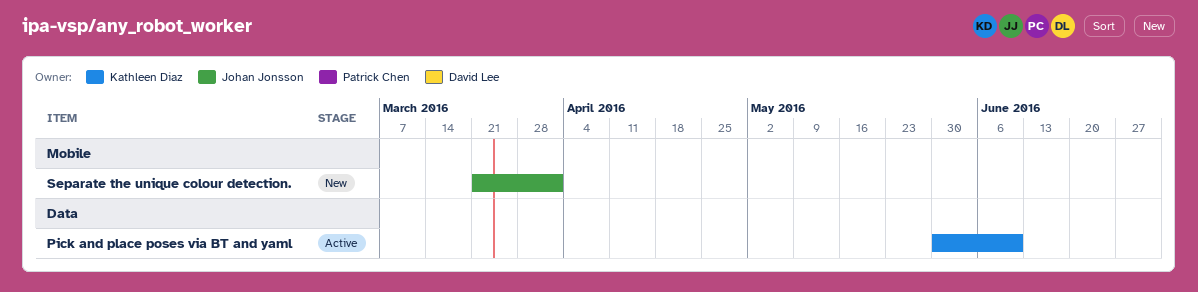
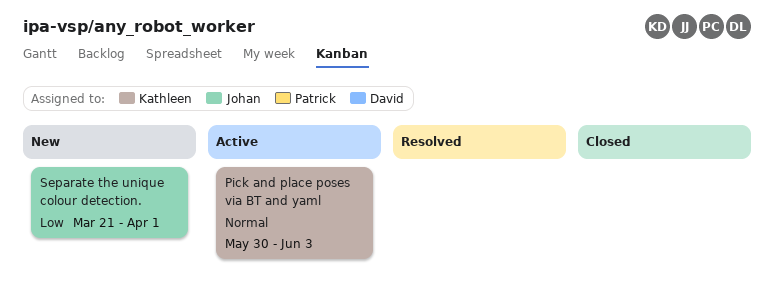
Pick and place poses via BT and yaml, due: Jun 10 -> Jun 3

